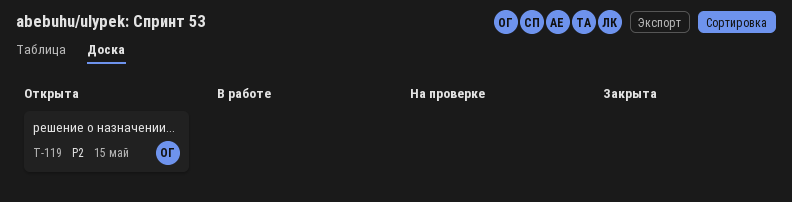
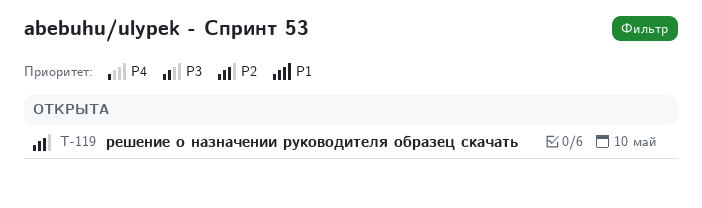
T-119, due: May 15 -> May 10

